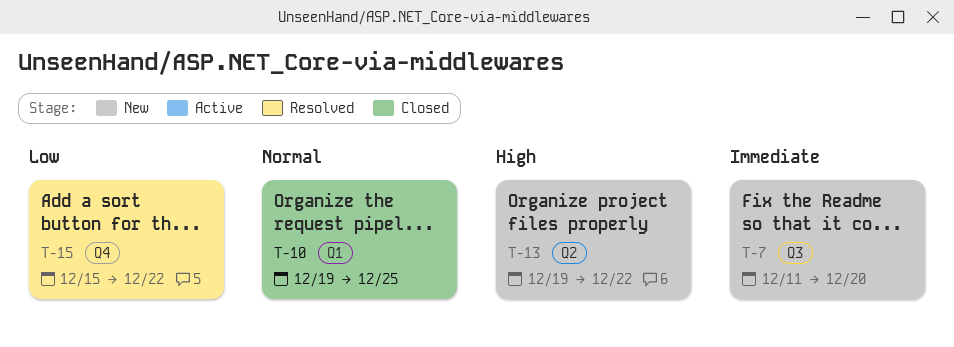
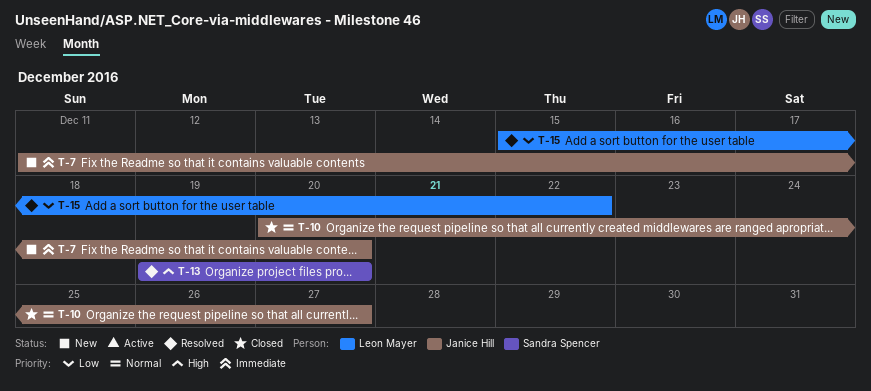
T-10, start: Dec 19 -> Dec 20
T-10, due: Dec 25 -> Dec 27
T-13, status: New -> Resolved
T-13, due: Dec 22 -> Dec 20

